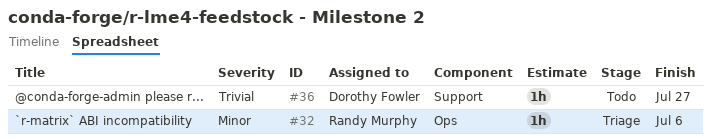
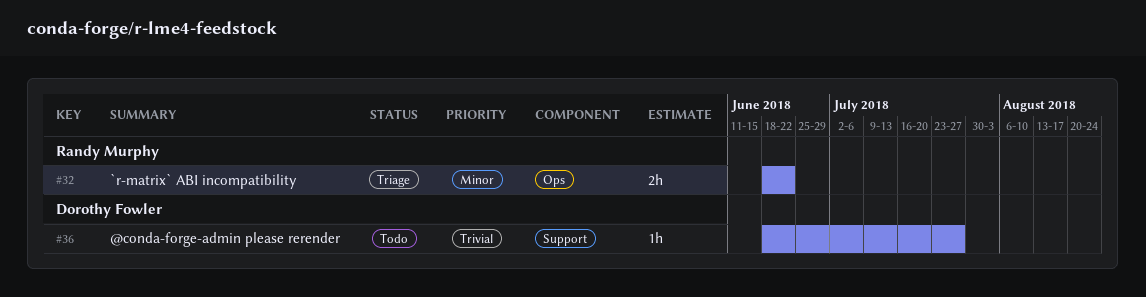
#32, estimate: 1h -> 2h
#32, due: Jul 6 -> Jun 22

